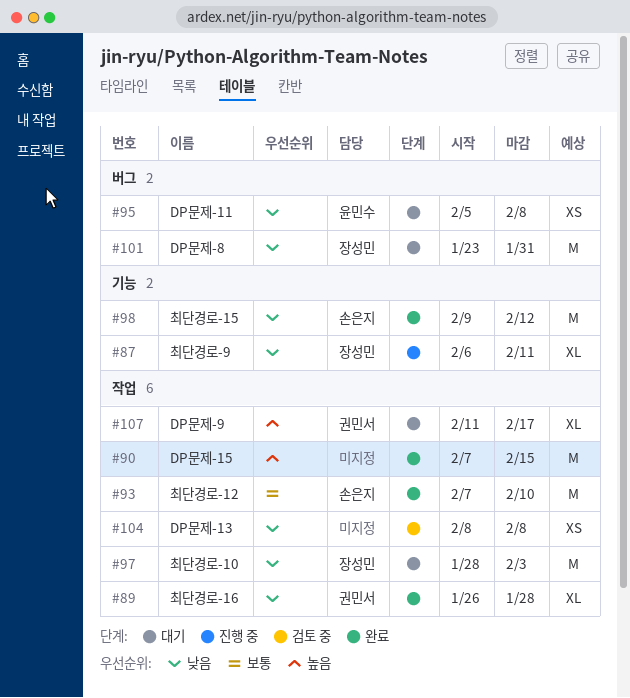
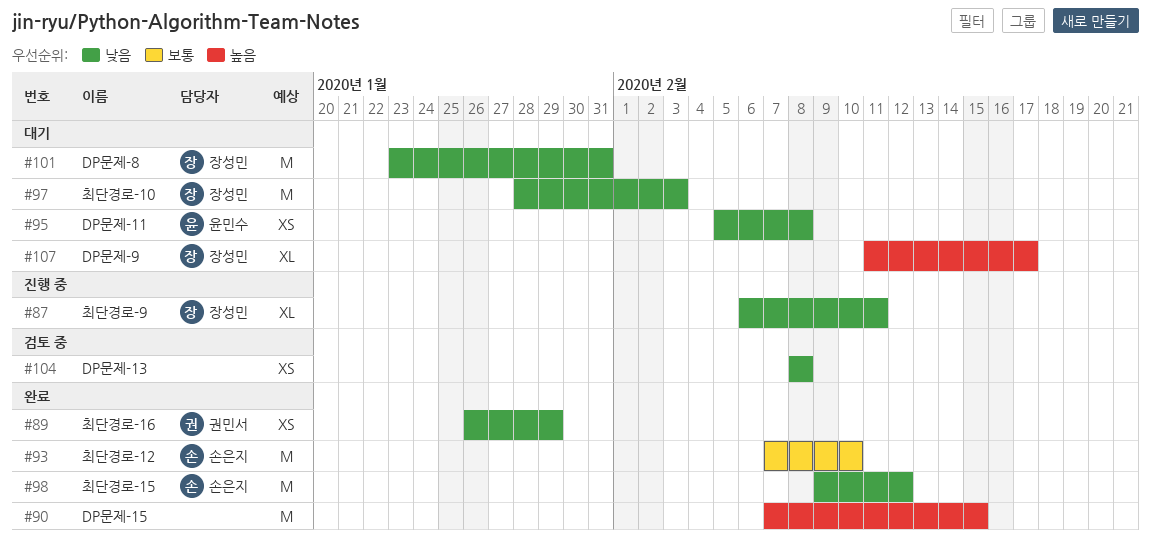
#89, estimate: XL -> XS
#89, due: Jan 28 -> Jan 29
#107, owner: 권민서 -> 장성민

